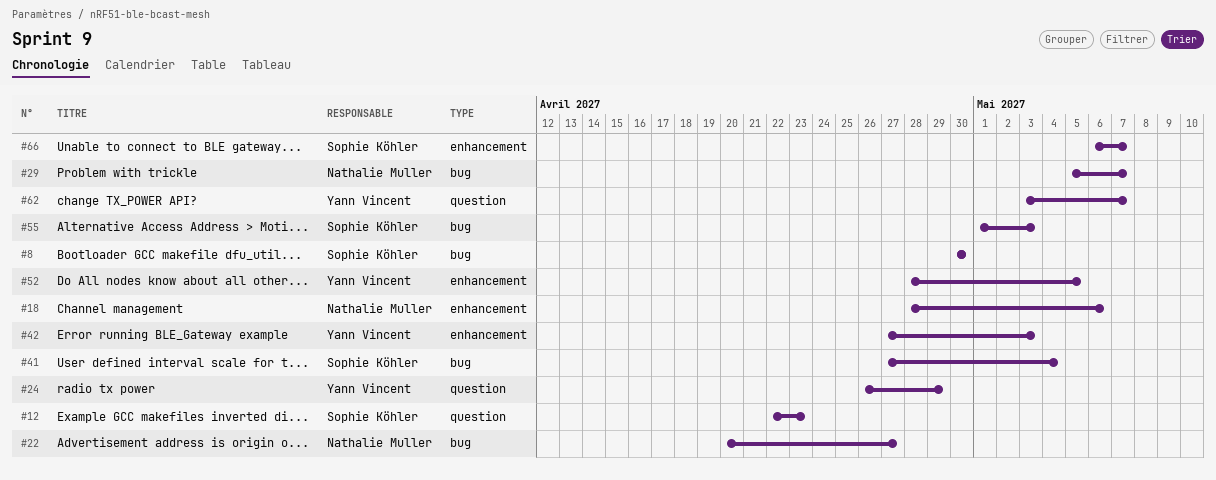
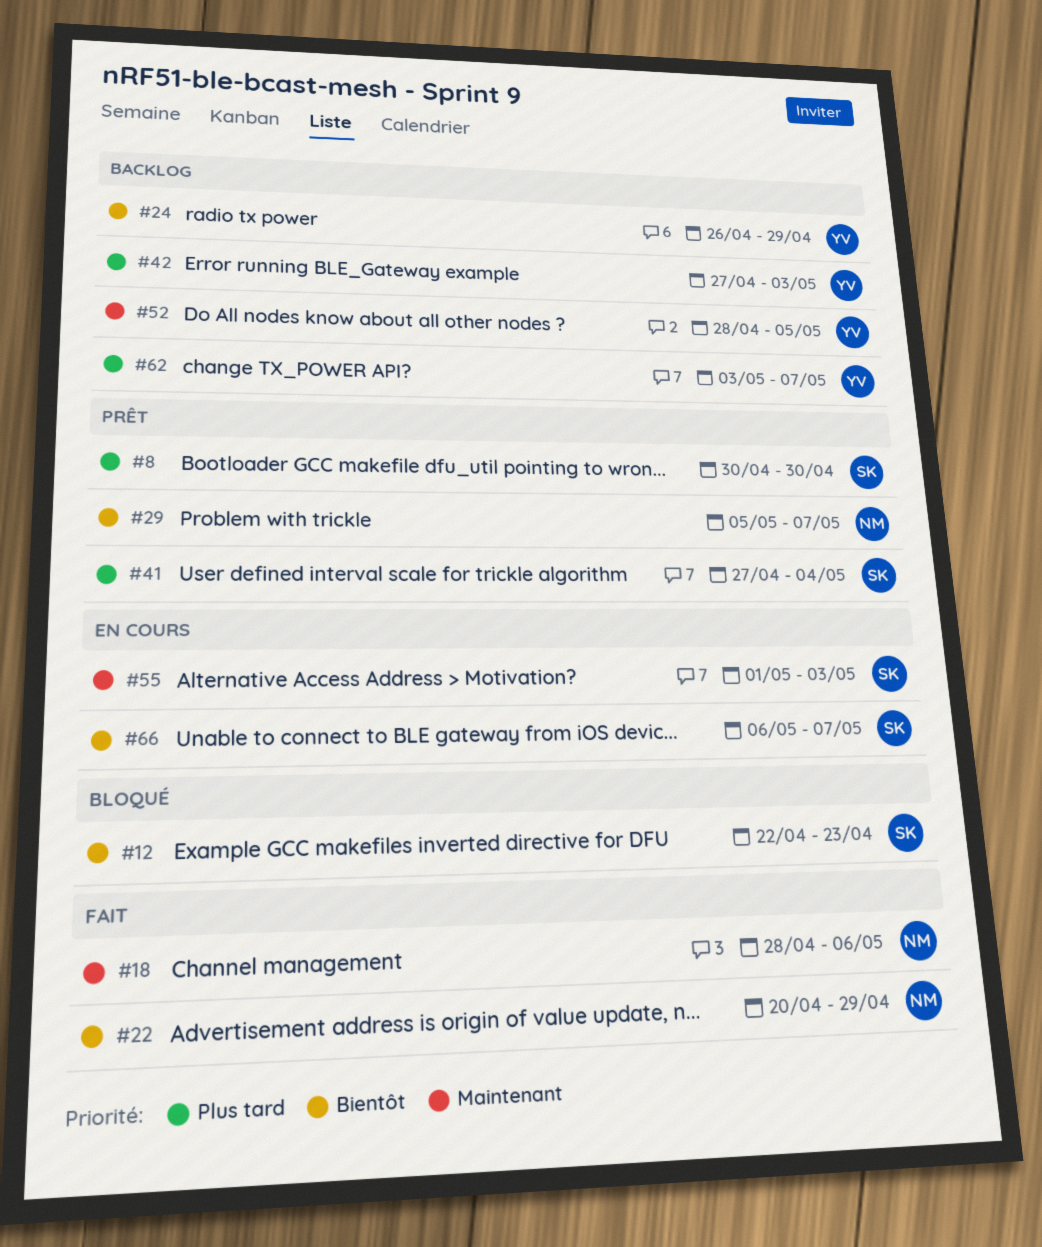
#22, due: Apr 27 -> Apr 29

